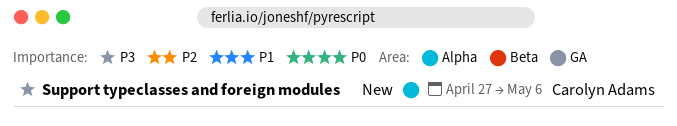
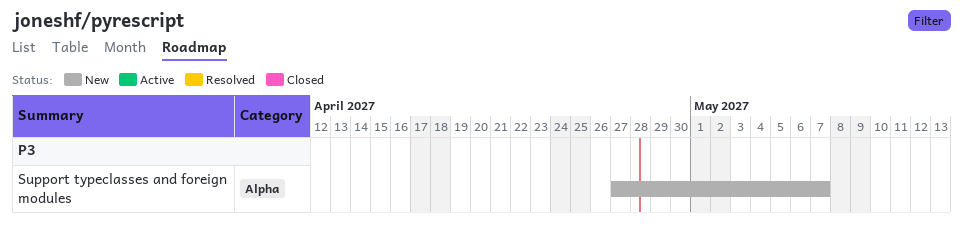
Support typeclasses and foreign modules, due: May 6 -> May 7

